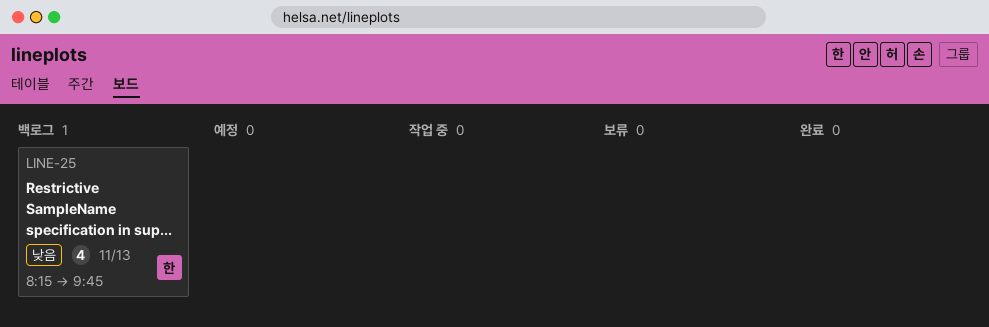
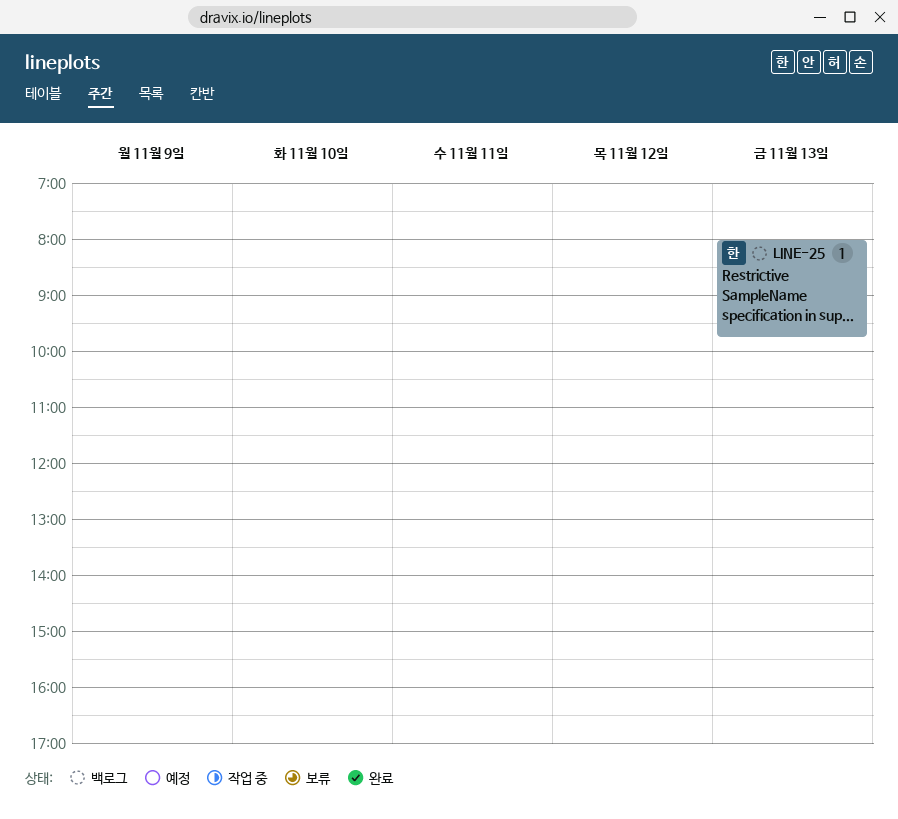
LINE-25, estimate: 4 -> 1
LINE-25, begins: 08:15 -> 08:00

